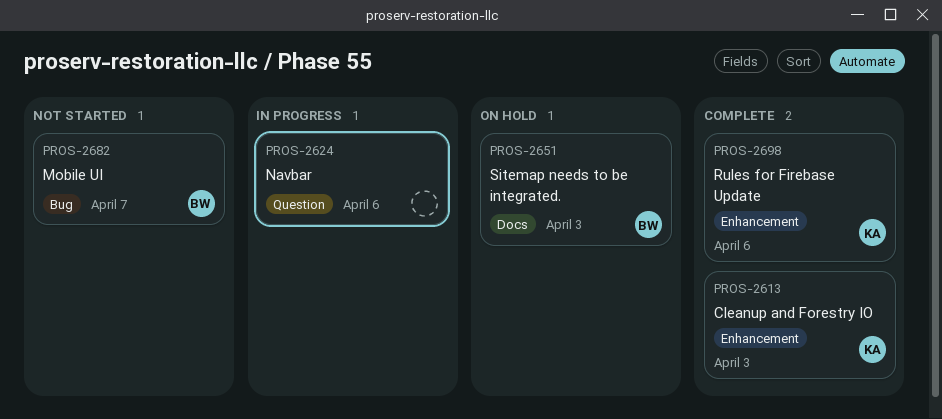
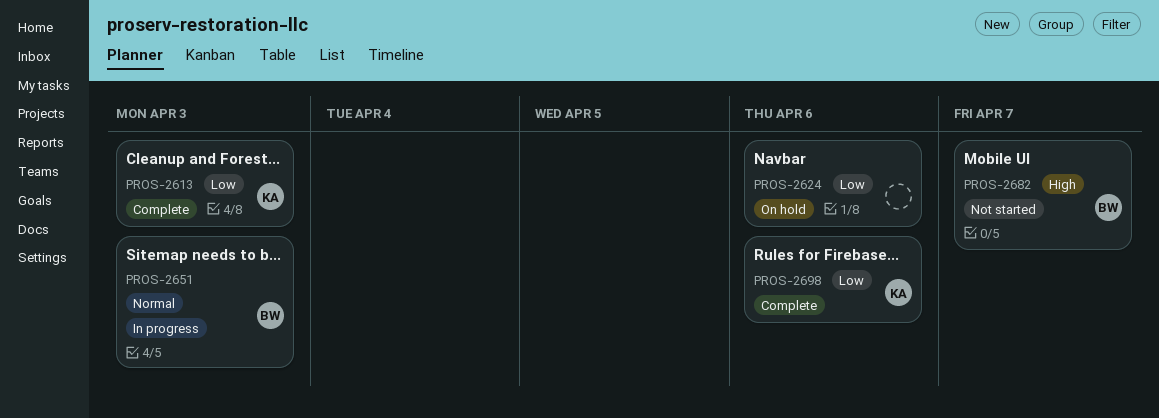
PROS-2624, status: In progress -> On hold
PROS-2651, status: On hold -> In progress

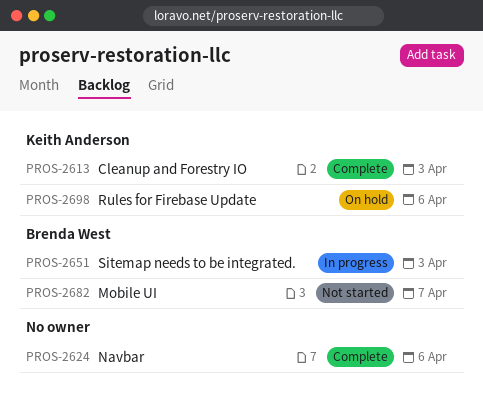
PROS-2624, status: On hold -> Complete
PROS-2698, status: Complete -> On hold

